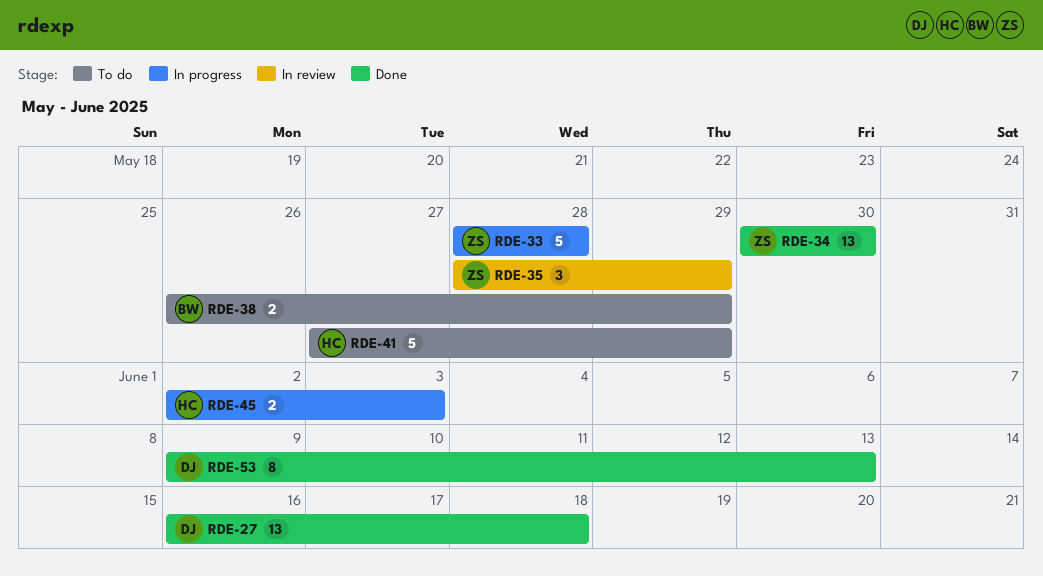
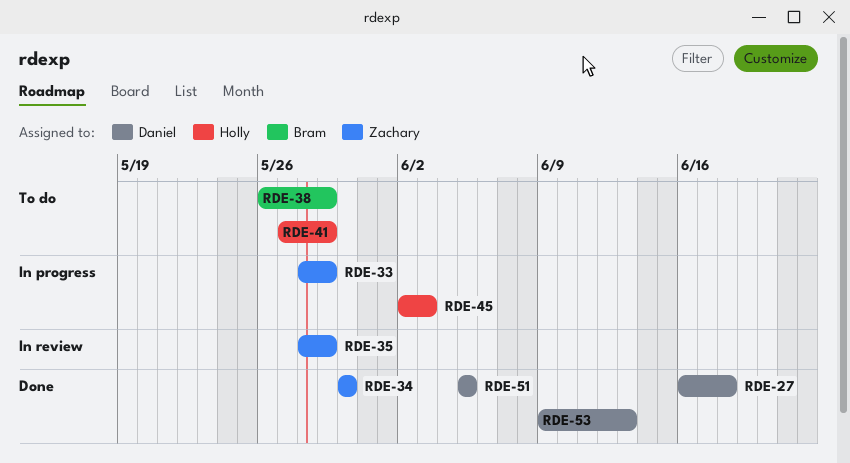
RDE-33, due: May 28 -> May 29
RDE-51: none -> present

